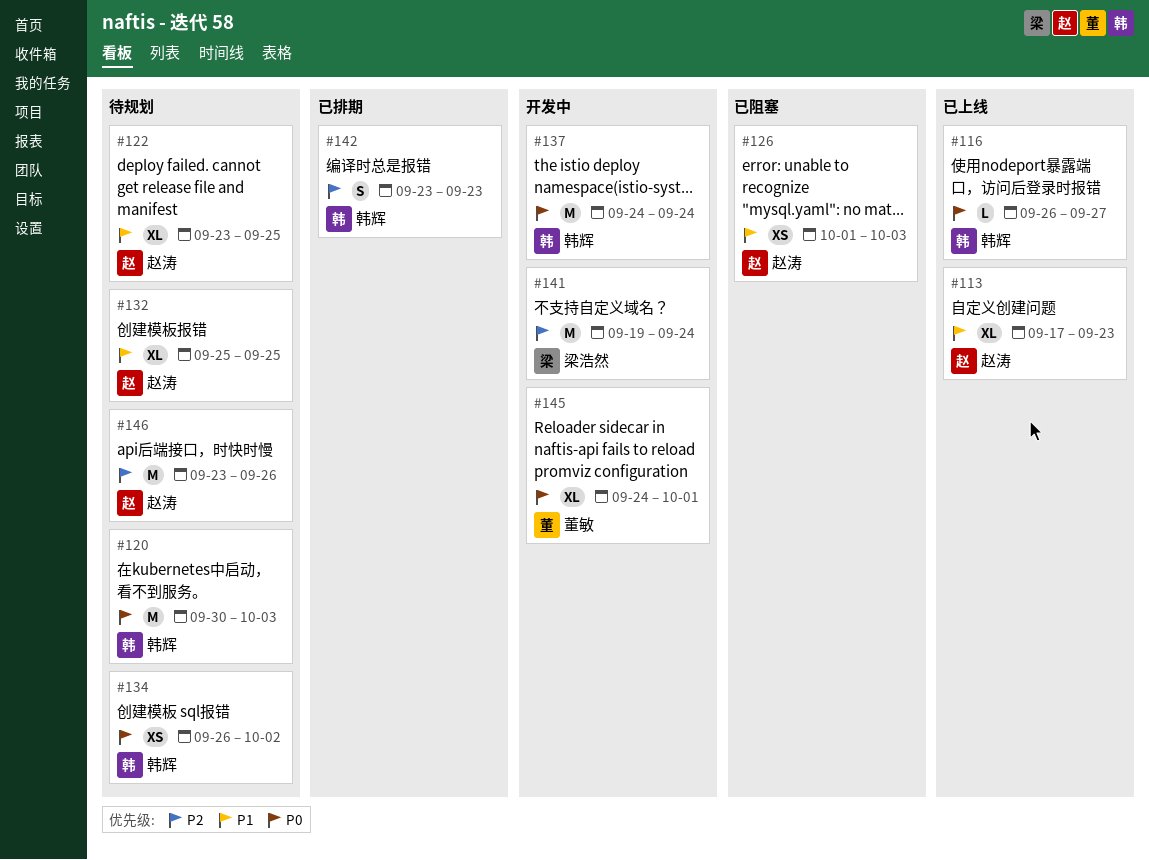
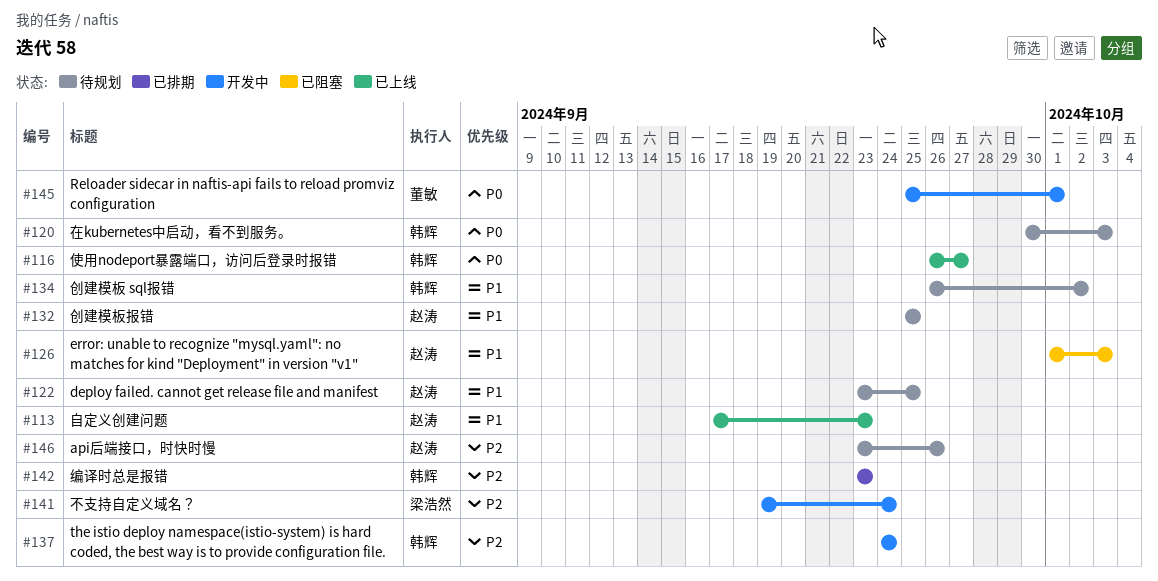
#134, priority: P0 -> P1
#137, priority: P0 -> P2
#145, start: Sep 24 -> Sep 25

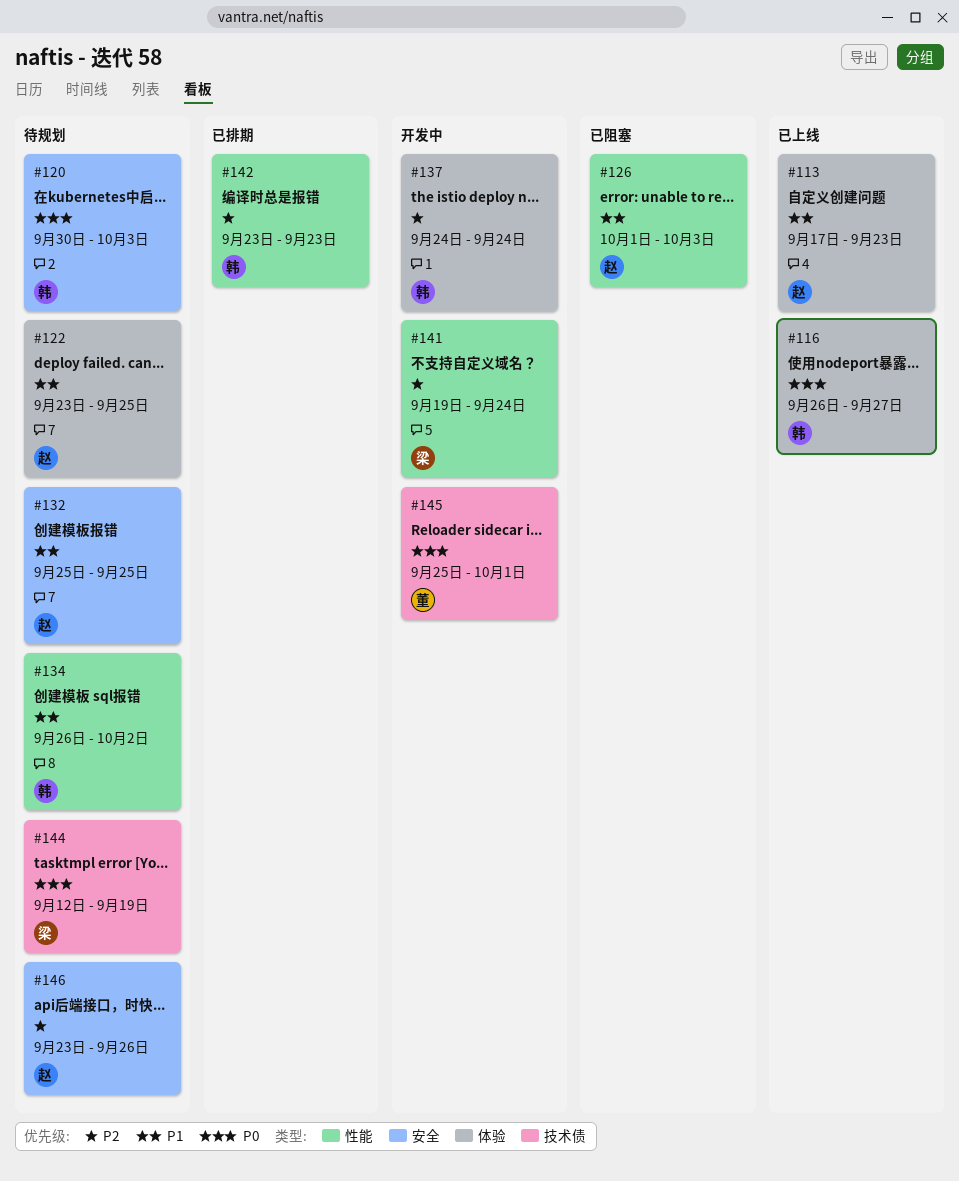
#144: none -> present

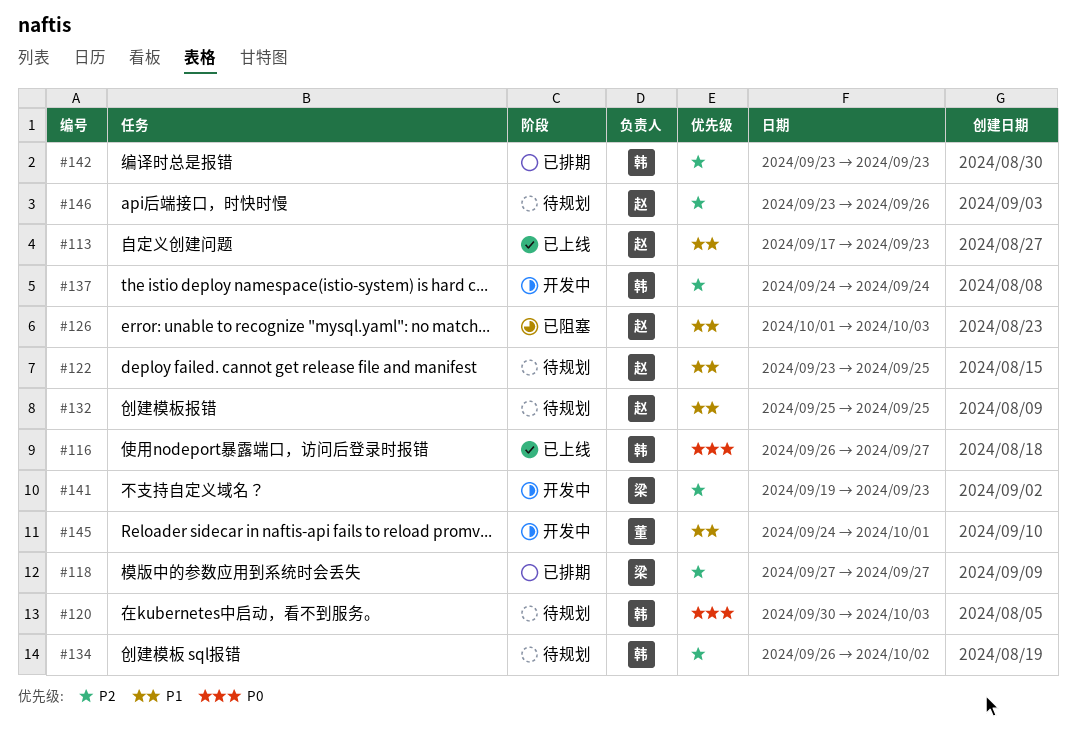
#118: none -> present
#134, priority: P1 -> P2
#141, due: Sep 24 -> Sep 23
#144: present -> none
#145, priority: P0 -> P1
#145, start: Sep 25 -> Sep 24

